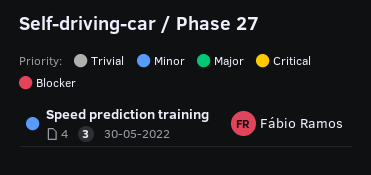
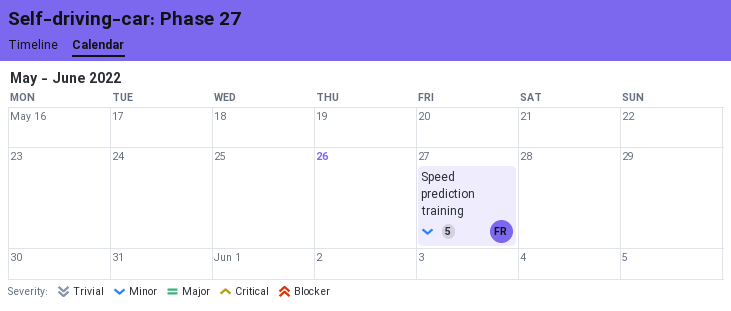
Speed prediction training, estimate: 3 -> 5
Speed prediction training, due: May 30 -> May 27

